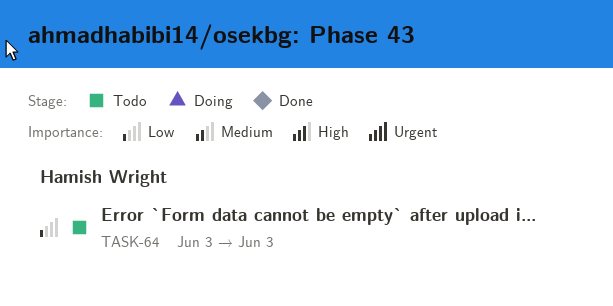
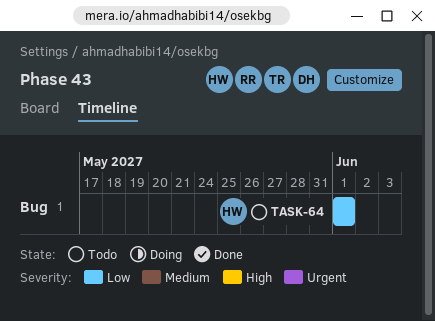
TASK-64, start: Jun 3 -> Jun 1
TASK-64, due: Jun 3 -> Jun 1

